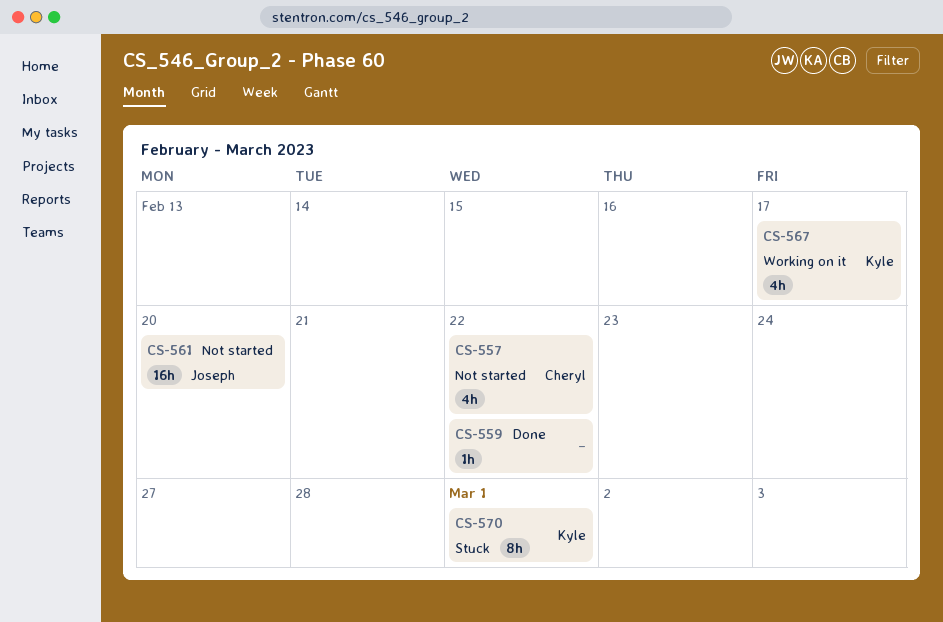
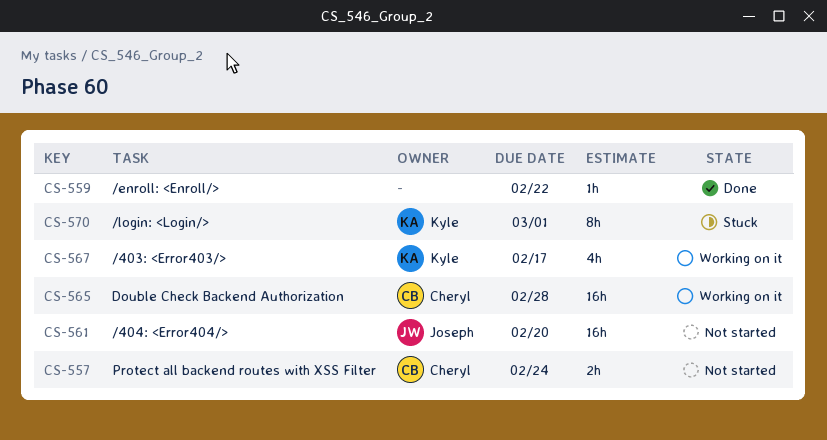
CS-557, estimate: 4h -> 2h
CS-557, due: Feb 22 -> Feb 24
CS-565: none -> present

